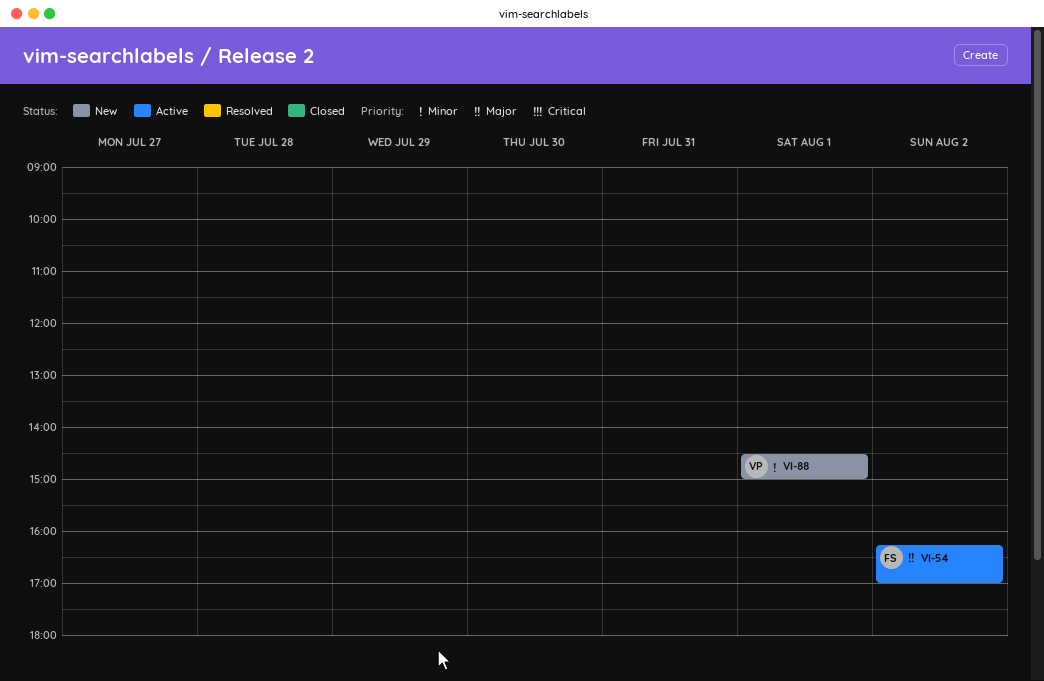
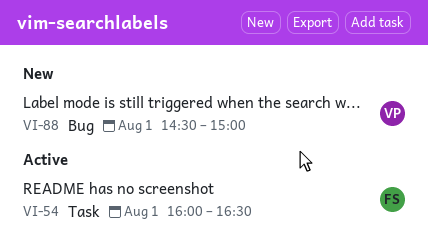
VI-54, day: Aug 2 -> Aug 1
VI-54, begins: 16:15 -> 16:00
VI-54, ends: 17:00 -> 16:30

